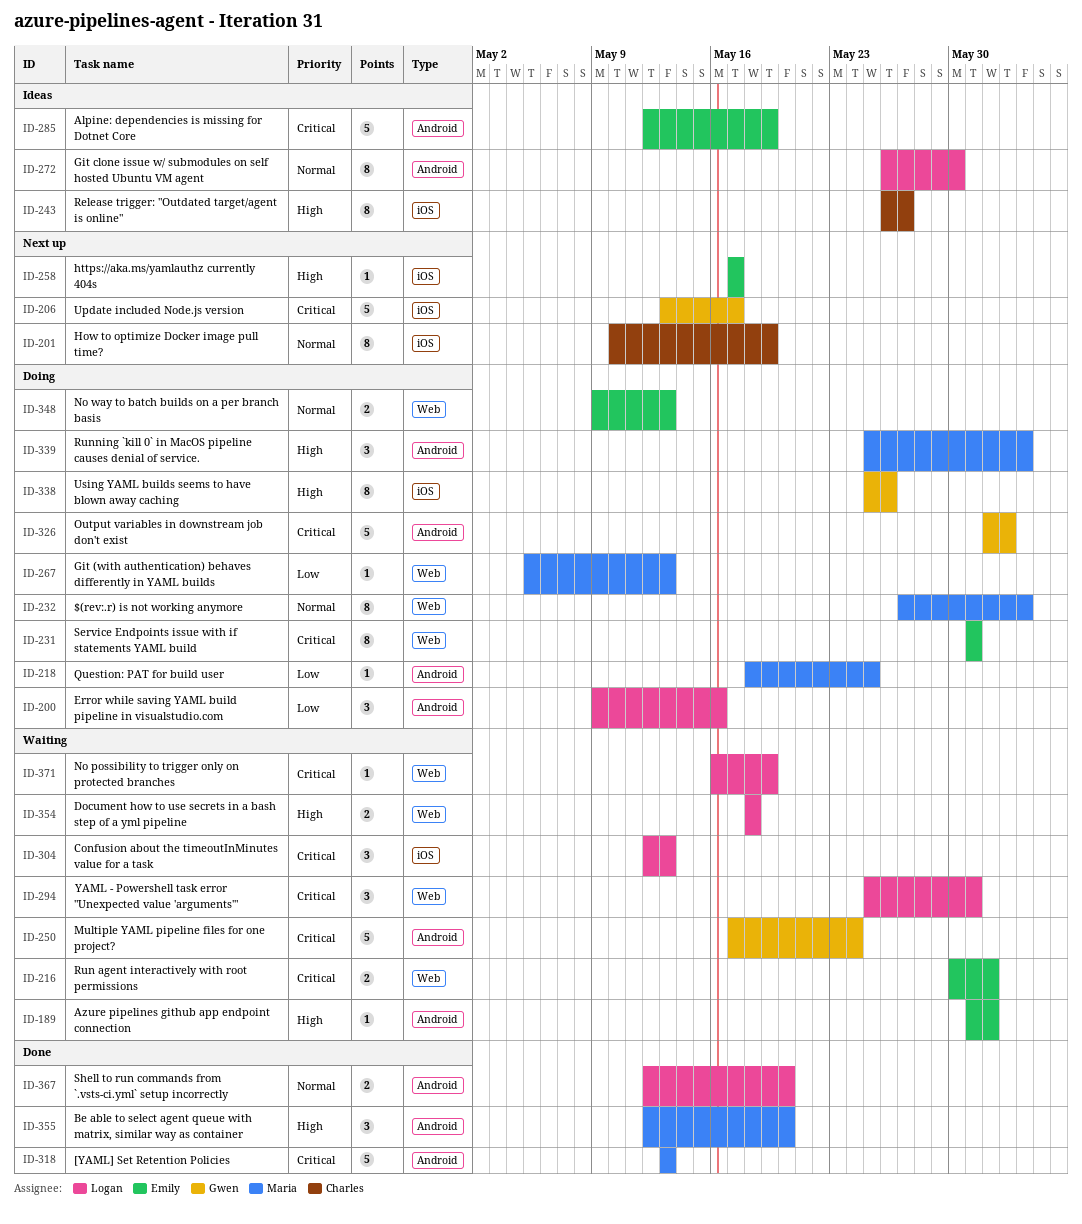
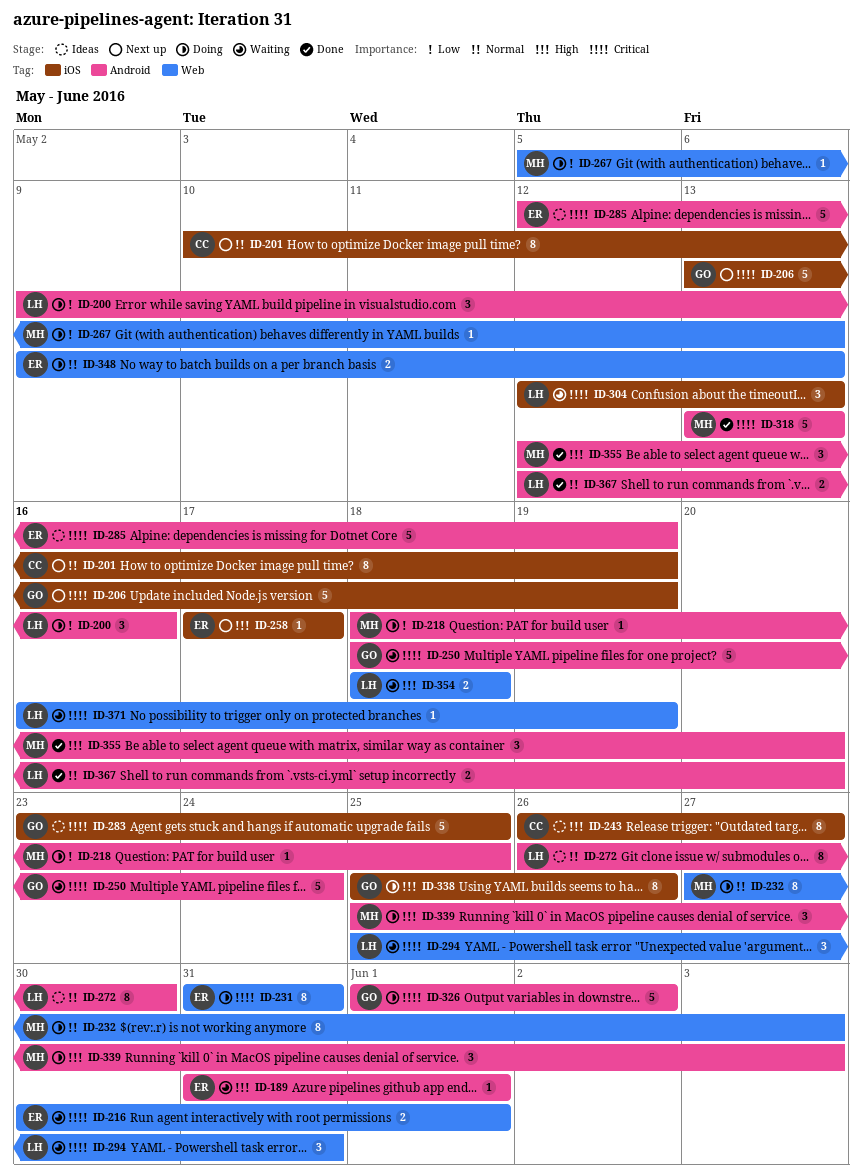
ID-206, due: May 17 -> May 19
ID-250, start: May 17 -> May 18
ID-283: none -> present

